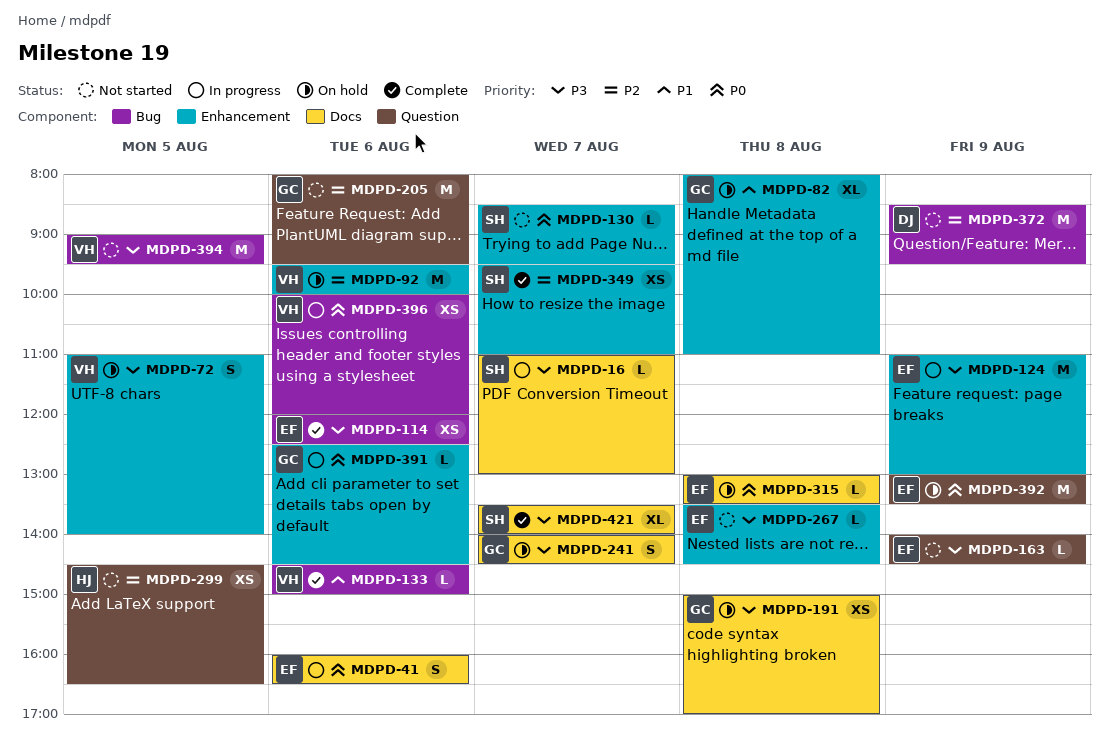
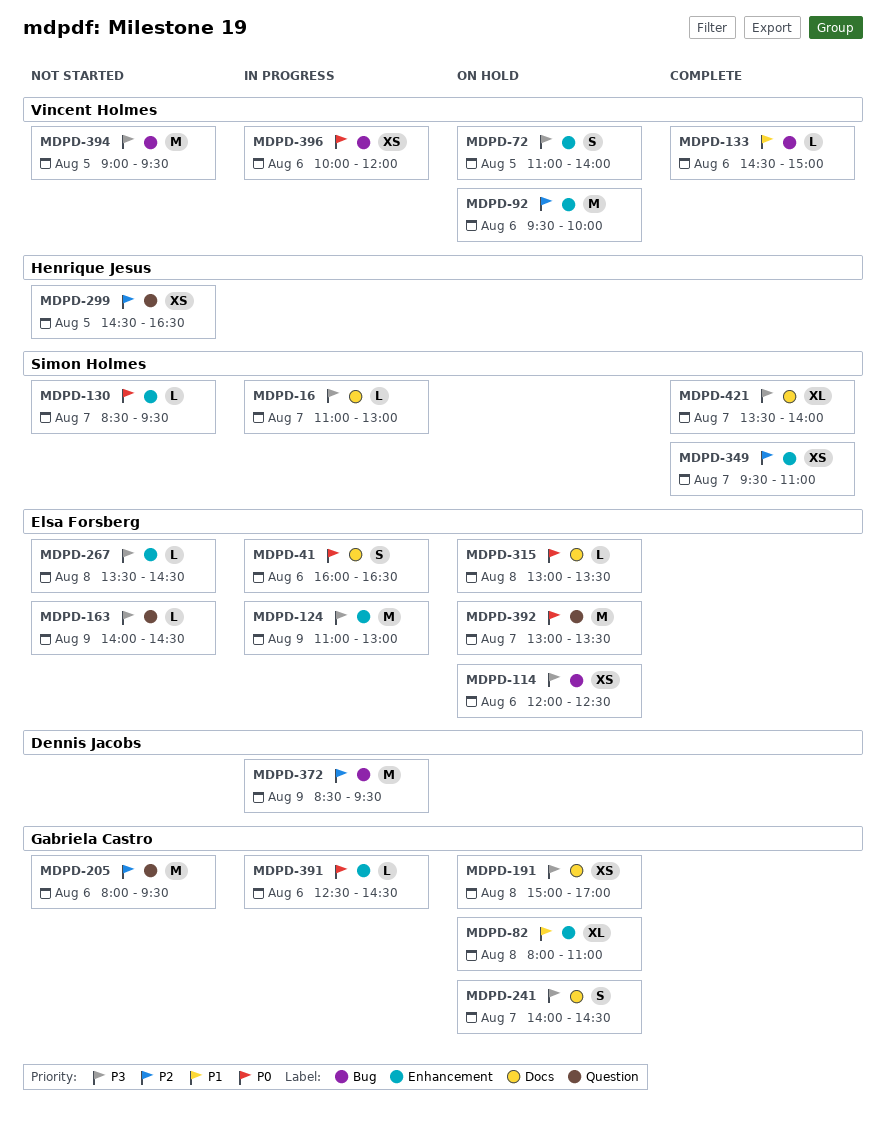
MDPD-114, status: Complete -> On hold
MDPD-372, status: Not started -> In progress
MDPD-392, day: Aug 9 -> Aug 7

